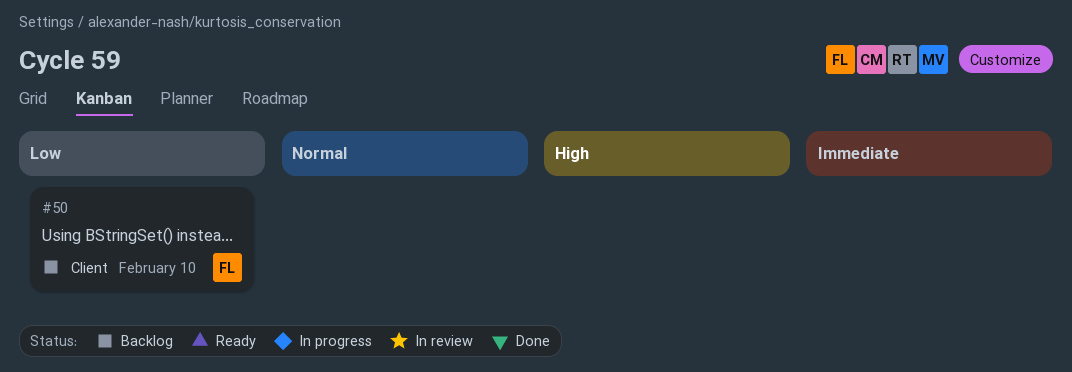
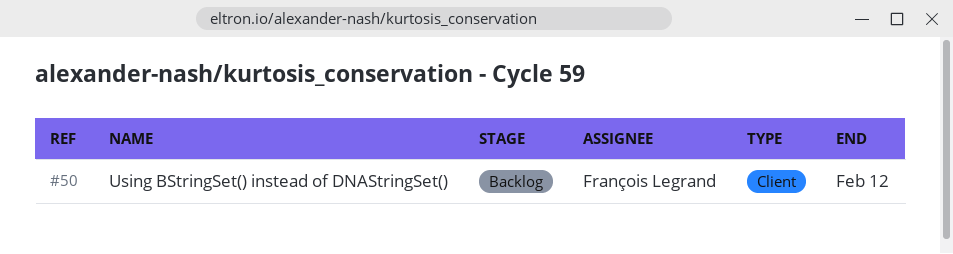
#50, due: Feb 10 -> Feb 12

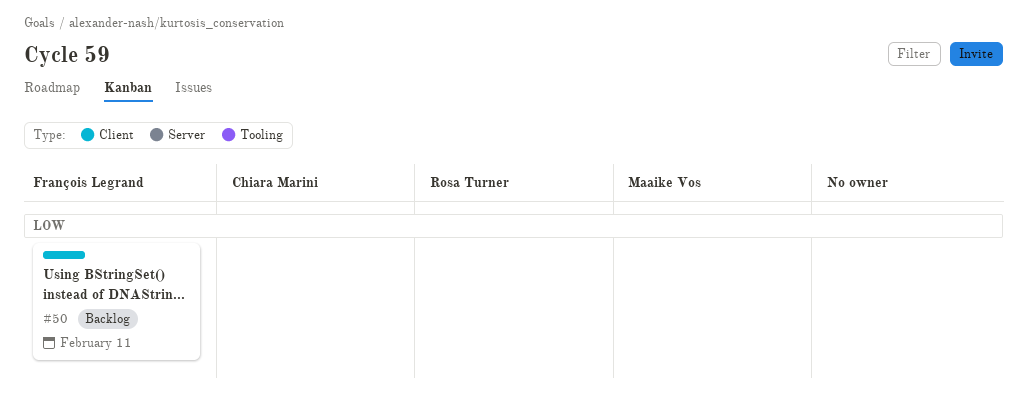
#50, due: Feb 12 -> Feb 11

